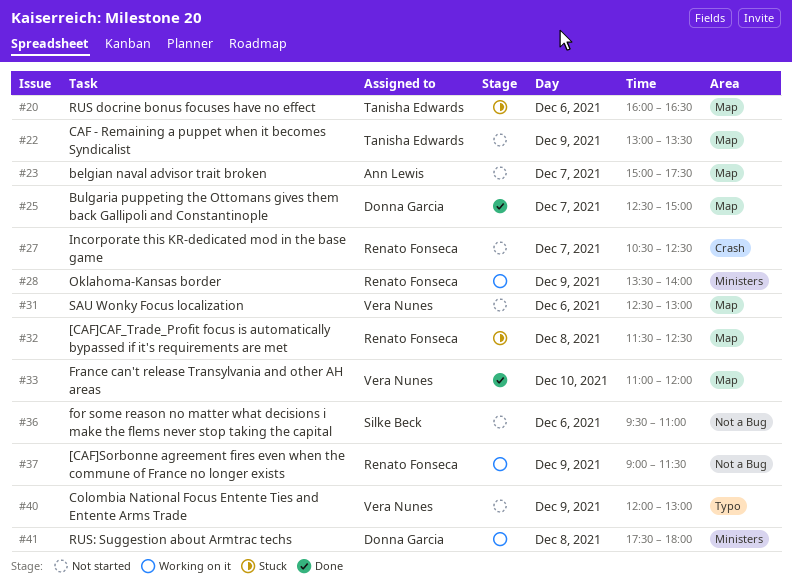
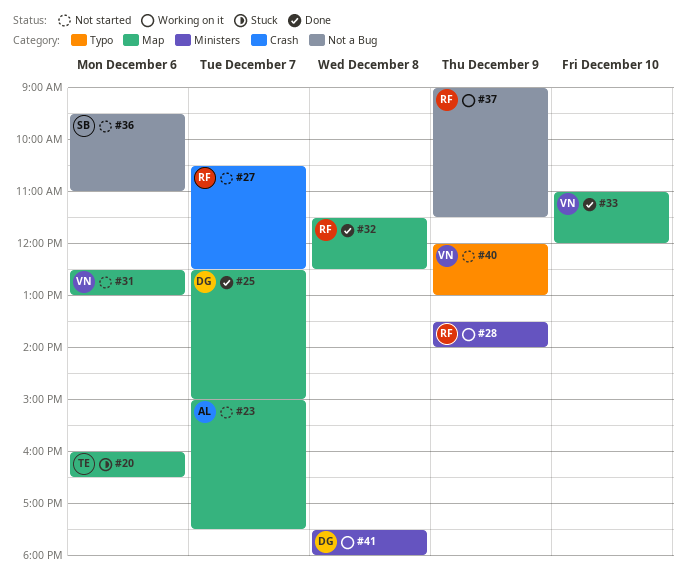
#22: present -> none
#32, status: Stuck -> Done

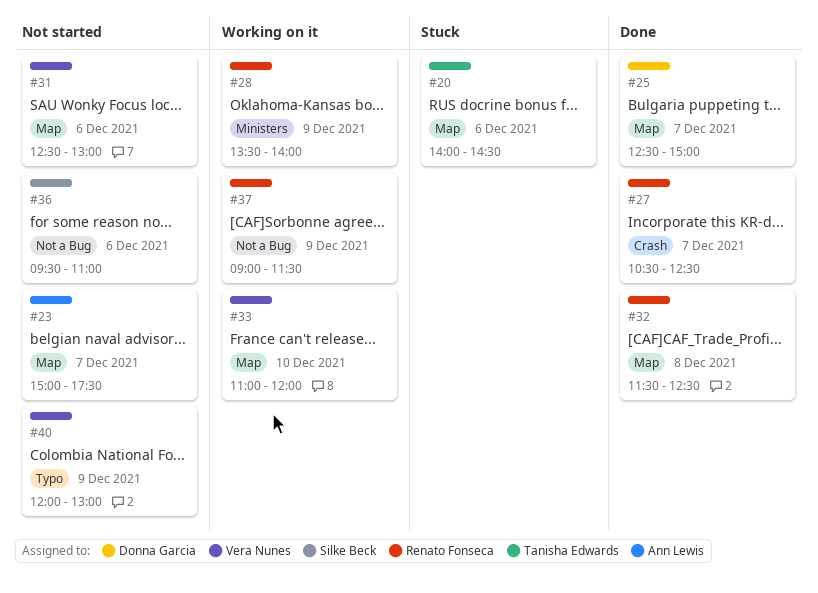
#20, begins: 16:00 -> 14:00
#20, ends: 16:30 -> 14:30
#27, status: Not started -> Done
#33, status: Done -> Working on it
#41: present -> none

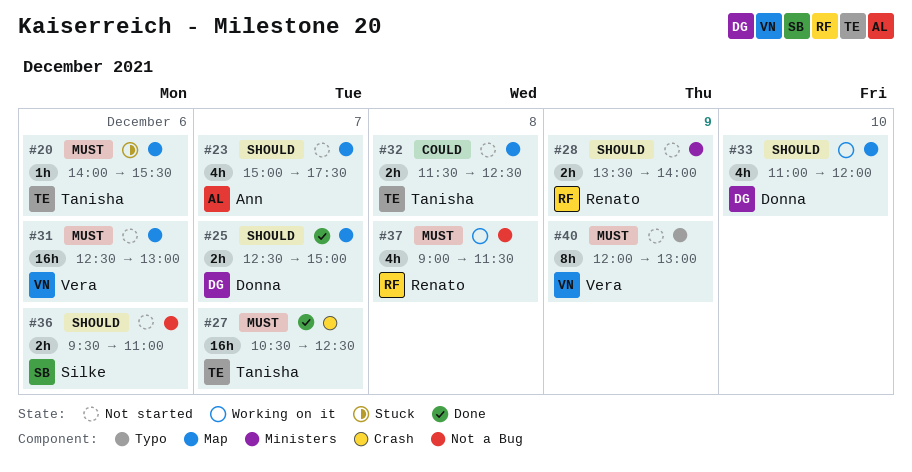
#20, ends: 14:30 -> 15:30
#27, owner: Renato Fonseca -> Tanisha Edwards
#28, status: Working on it -> Not started
#32, status: Done -> Not started
#32, owner: Renato Fonseca -> Tanisha Edwards
#33, owner: Vera Nunes -> Donna Garcia
#37, day: Dec 9 -> Dec 8

